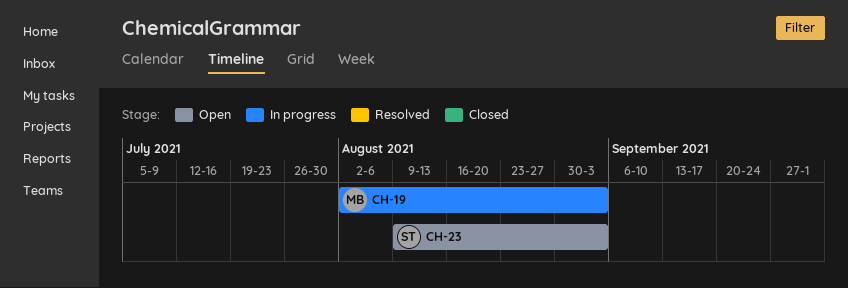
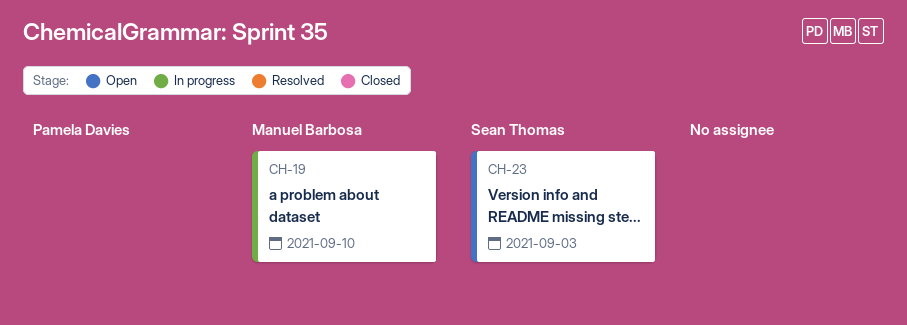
CH-19, due: Sep 3 -> Sep 10

